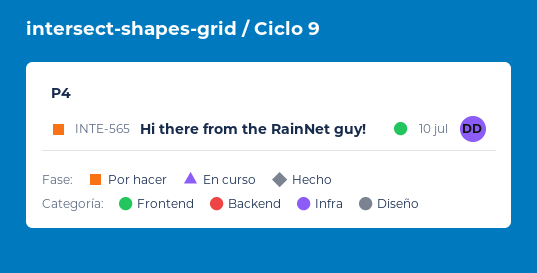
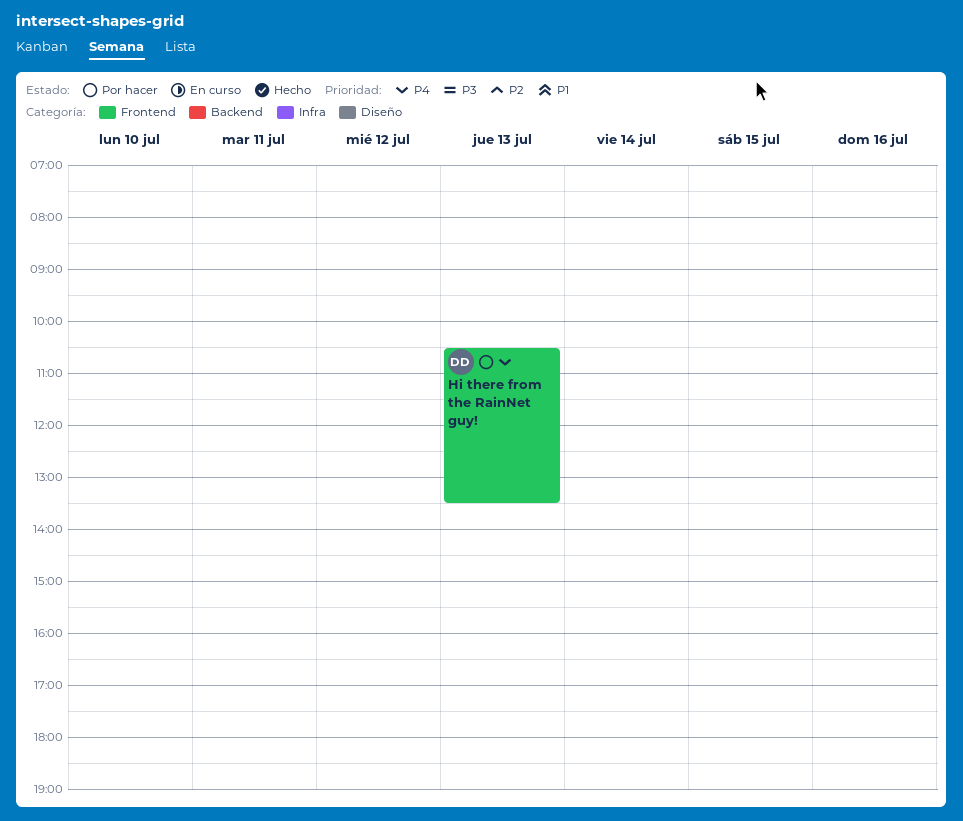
Hi there from the RainNet guy!, day: Jul 10 -> Jul 13

